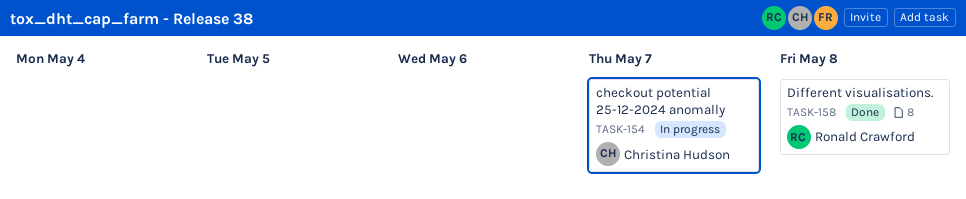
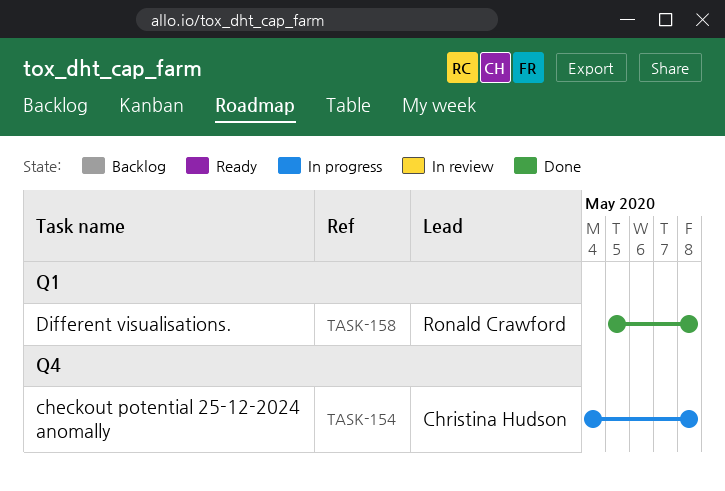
TASK-154, due: May 7 -> May 8

